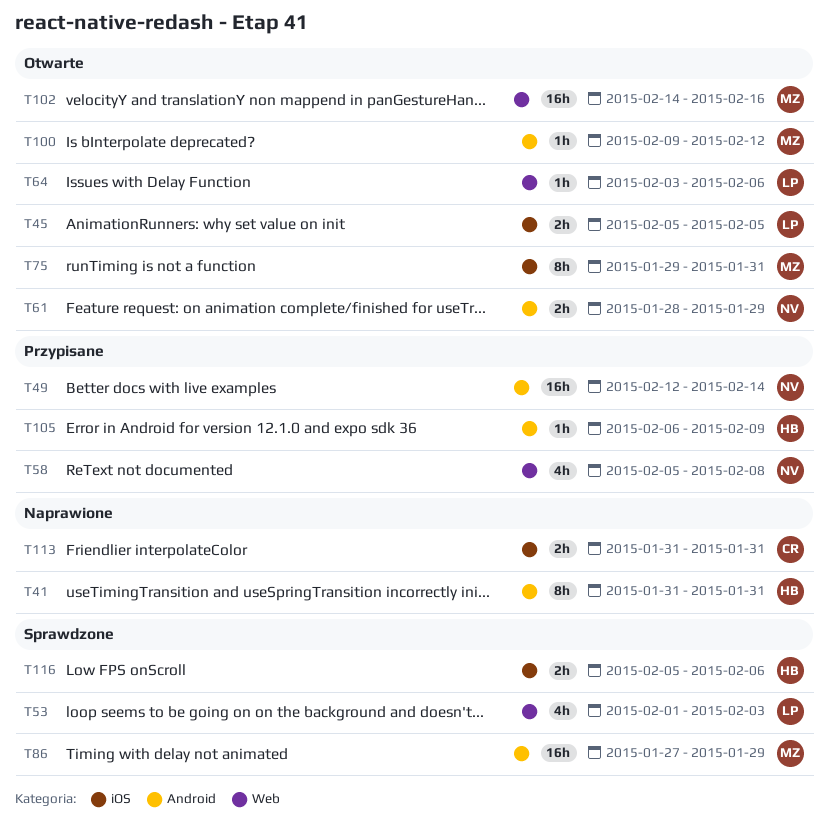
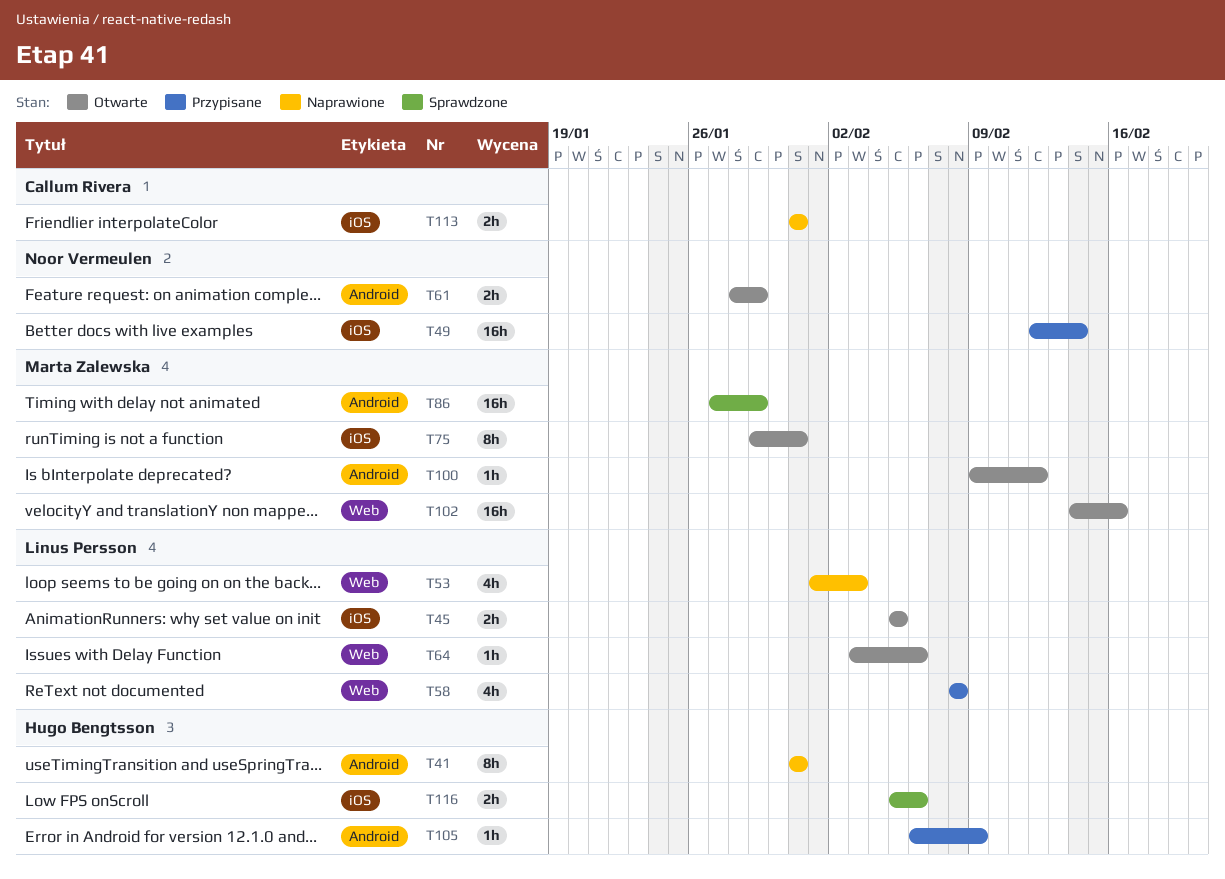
T49, label: Android -> iOS
T53, status: Sprawdzone -> Naprawione
T58, owner: Noor Vermeulen -> Linus Persson
T58, start: Feb 5 -> Feb 8

